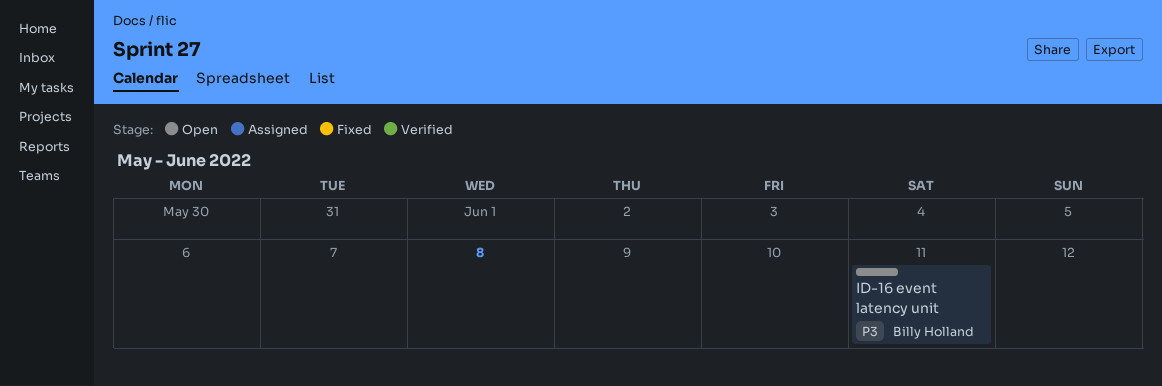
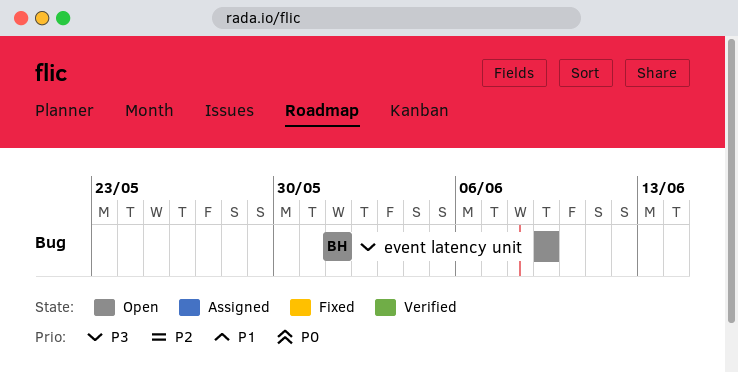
event latency unit, due: Jun 11 -> Jun 9

